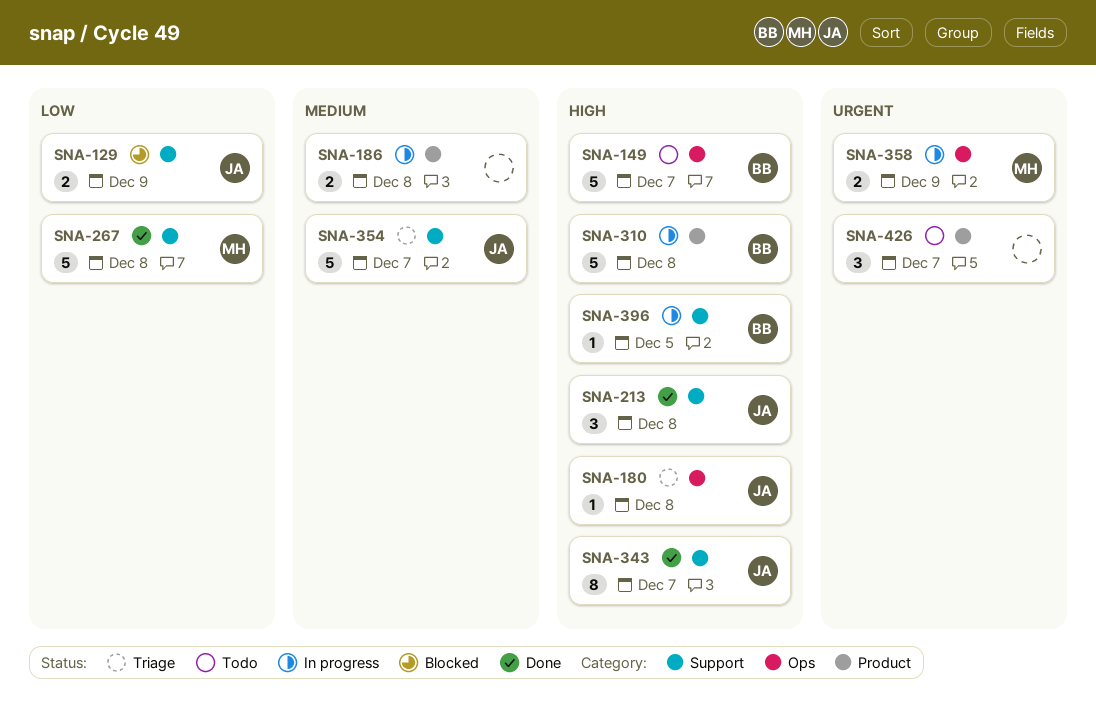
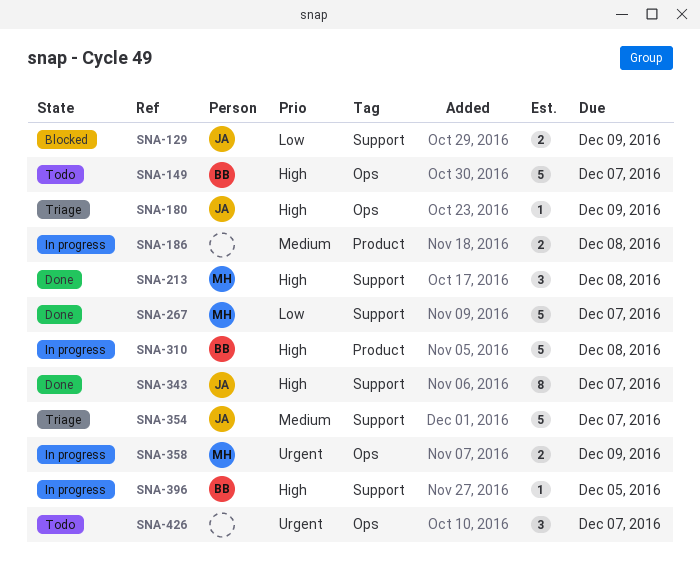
SNA-180, due: Dec 8 -> Dec 9
SNA-213, owner: JA -> MH
SNA-267, due: Dec 8 -> Dec 7
SNA-426, label: Product -> Ops

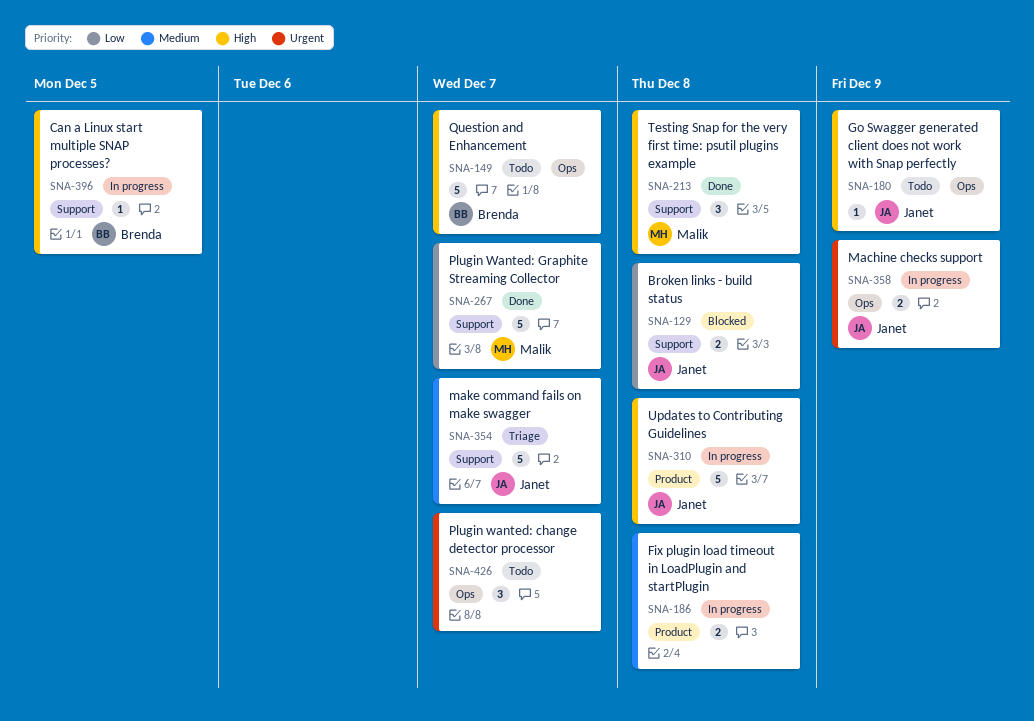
SNA-129, due: Dec 9 -> Dec 8
SNA-180, status: Triage -> Todo
SNA-310, owner: Brenda -> Janet
SNA-343: present -> none
SNA-358, owner: Malik -> Janet

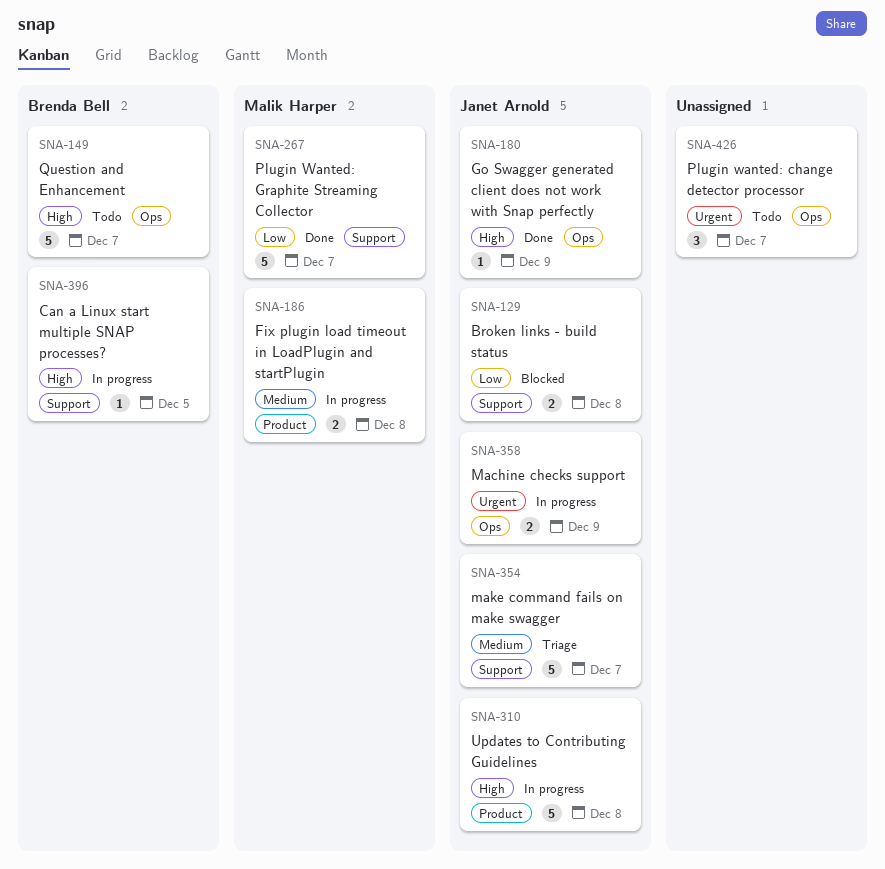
SNA-180, status: Todo -> Done
SNA-186, owner: none -> Malik Harper
SNA-213: present -> none

